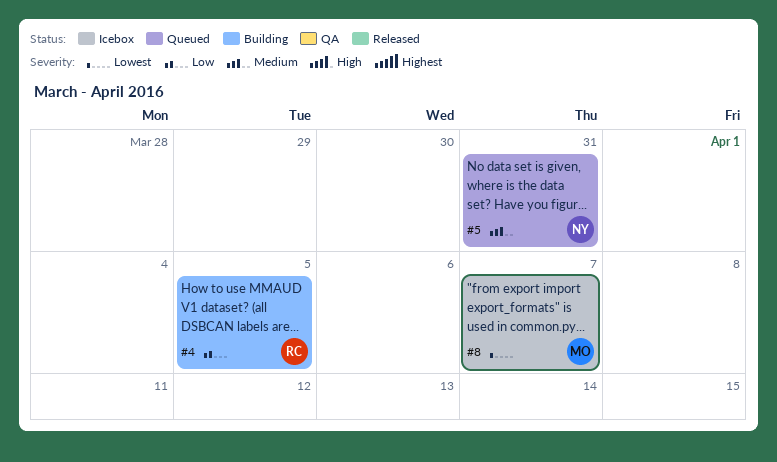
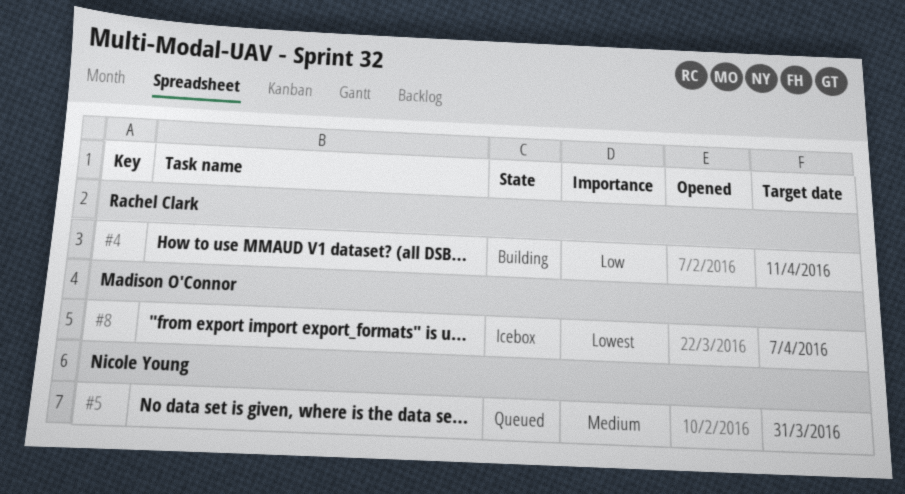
#4, due: Apr 5 -> Apr 11

